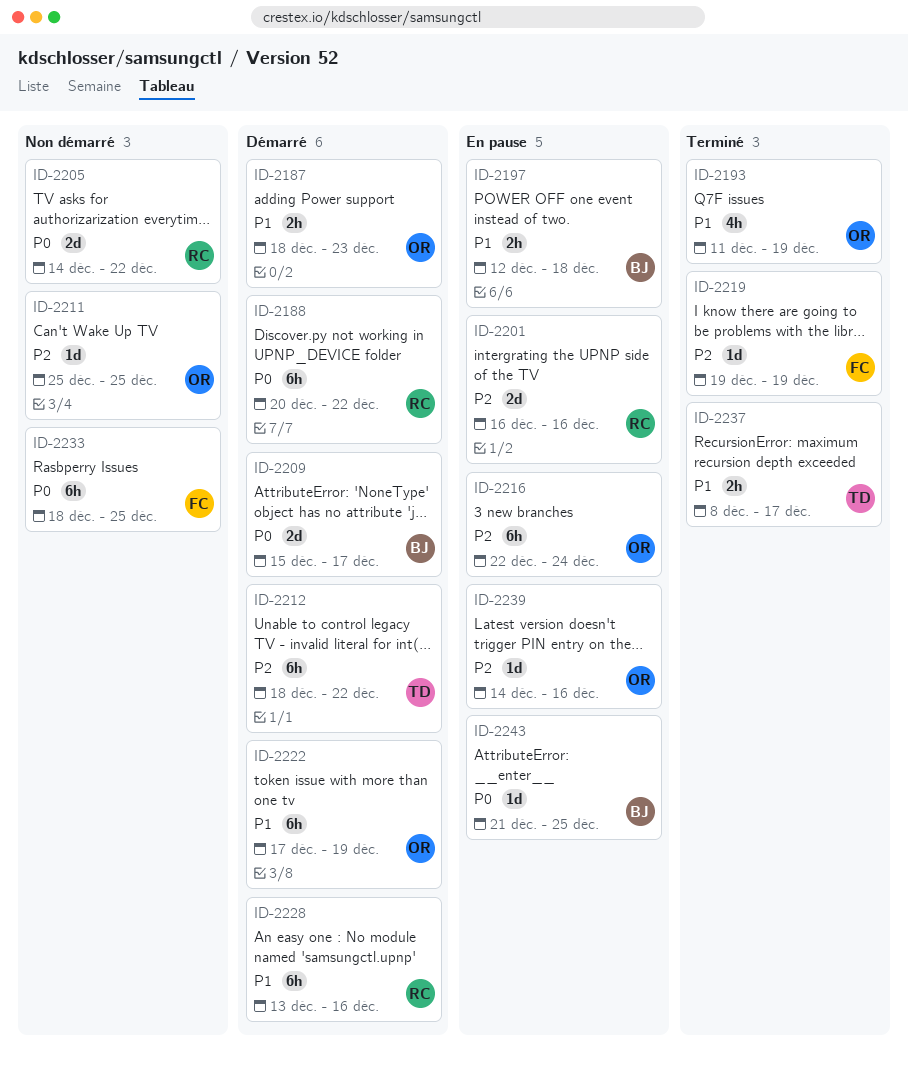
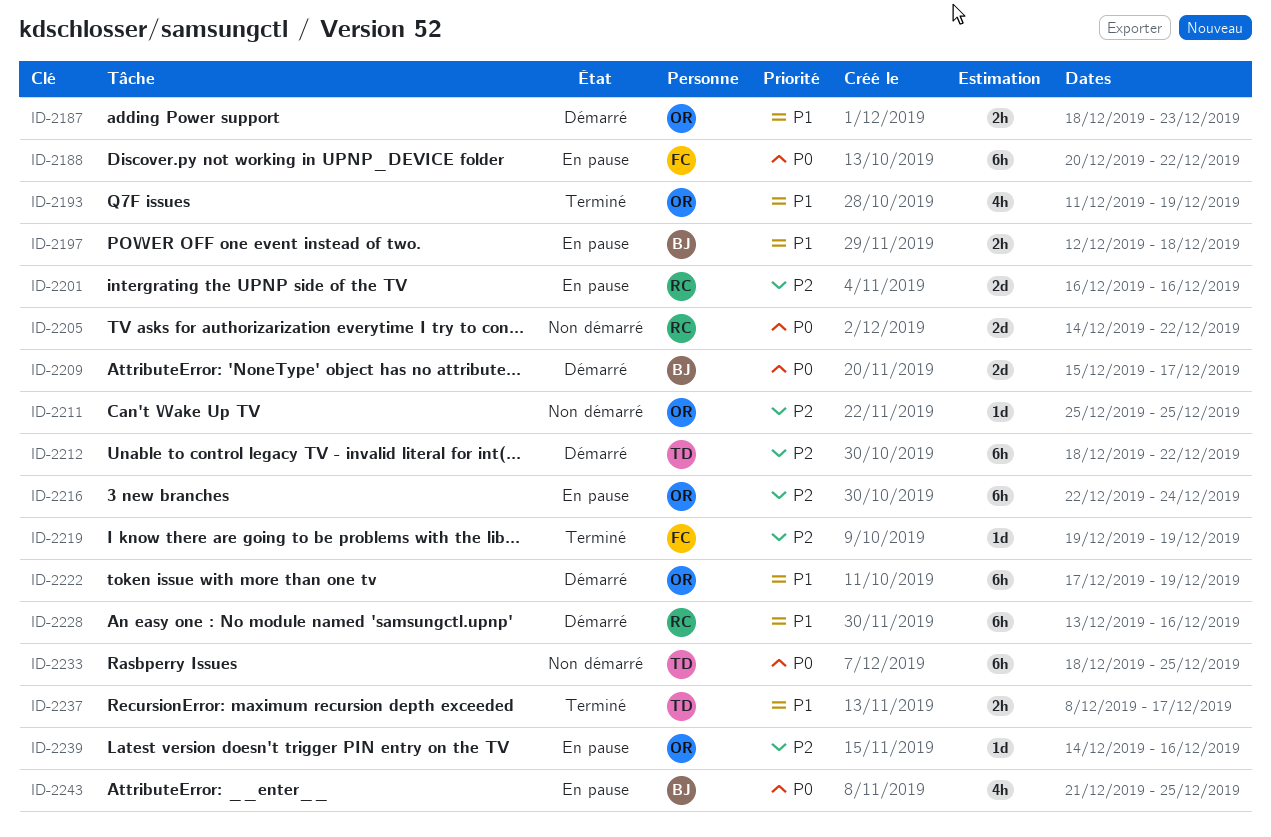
ID-2188, status: Démarré -> En pause
ID-2188, owner: RC -> FC
ID-2233, owner: FC -> TD
ID-2243, estimate: 1d -> 4h

